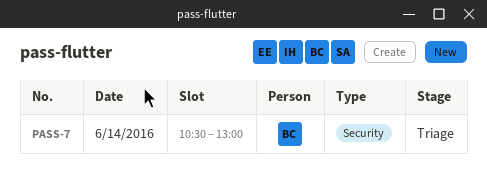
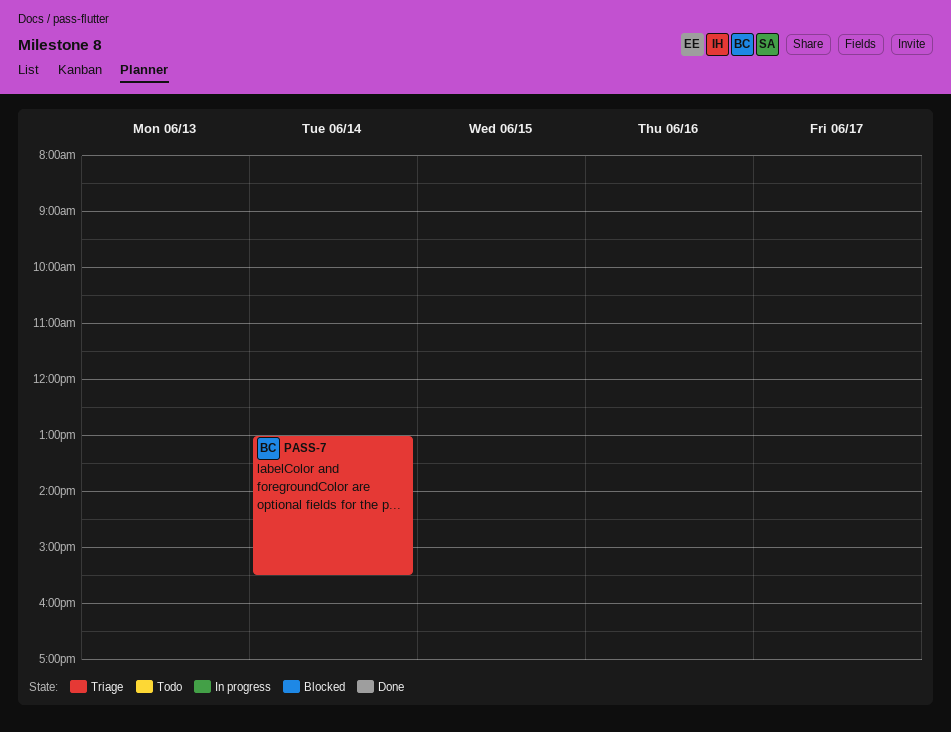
PASS-7, begins: 10:30 -> 13:00
PASS-7, ends: 13:00 -> 15:30

